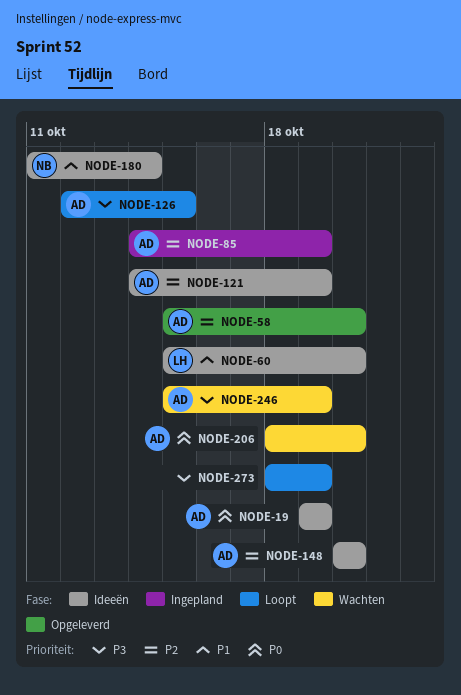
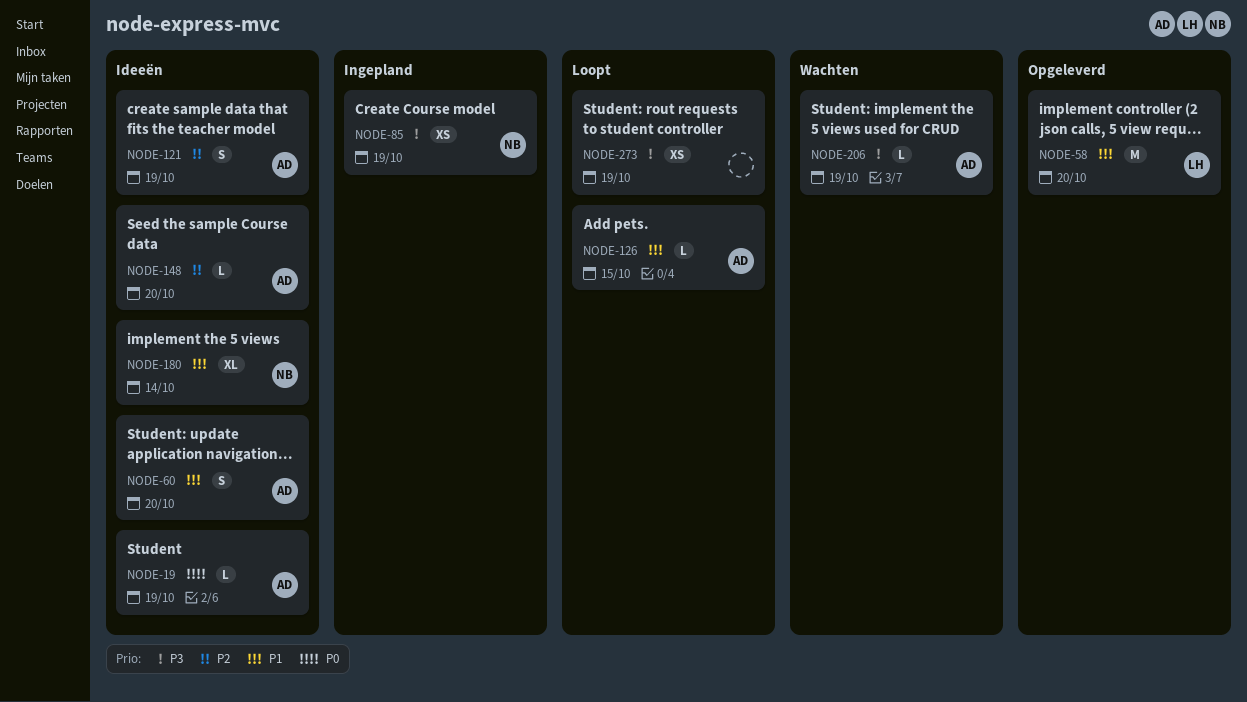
NODE-58, owner: AD -> LH
NODE-58, priority: P2 -> P1
NODE-60, owner: LH -> AD
NODE-85, owner: AD -> NB
NODE-85, priority: P2 -> P3
NODE-126, priority: P3 -> P1
NODE-206, priority: P0 -> P3
NODE-206, due: Oct 20 -> Oct 19
NODE-246: present -> none

